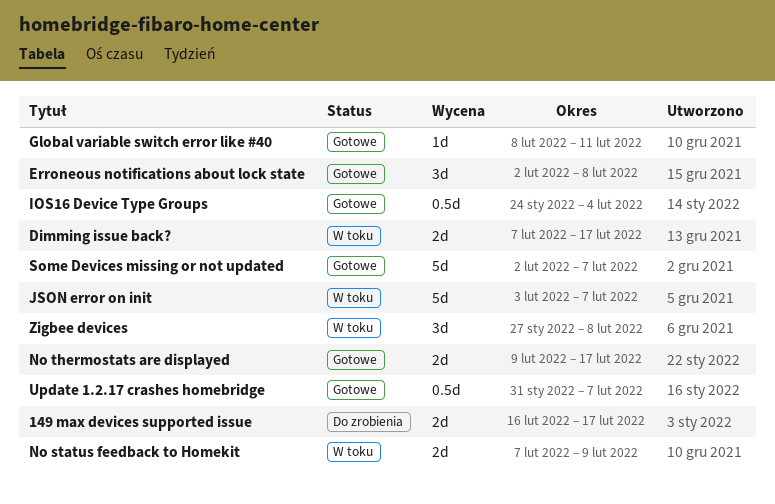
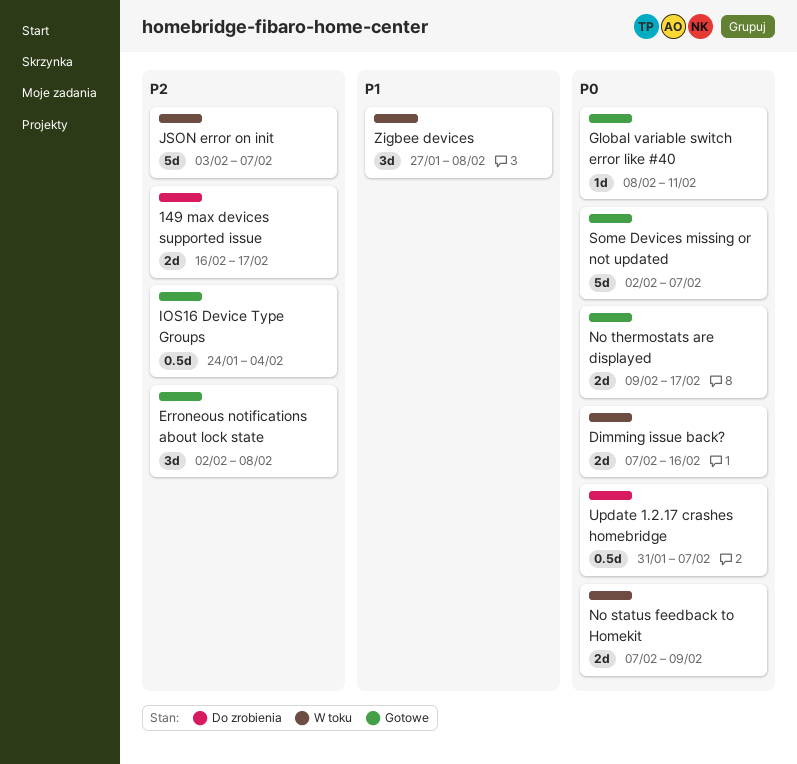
Dimming issue back?, due: Feb 17 -> Feb 16
Update 1.2.17 crashes homebridge, status: Gotowe -> Do zrobienia

